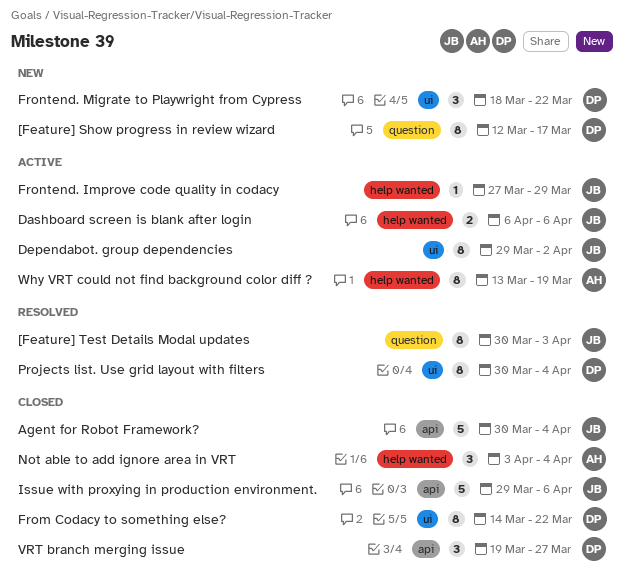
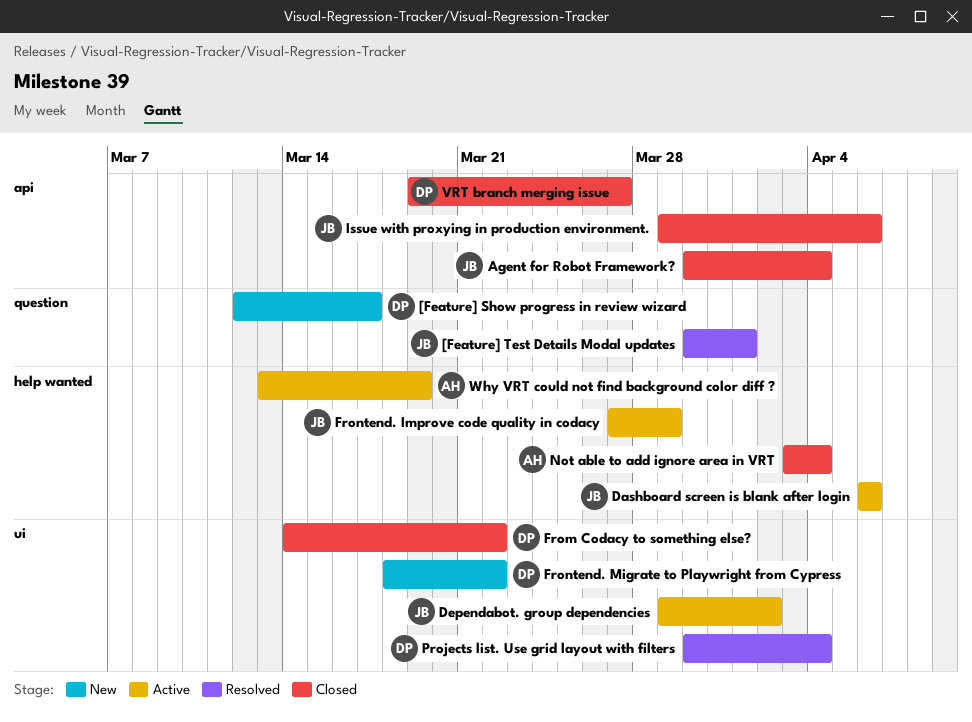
[Feature] Test Details Modal updates, due: Apr 3 -> Apr 1

